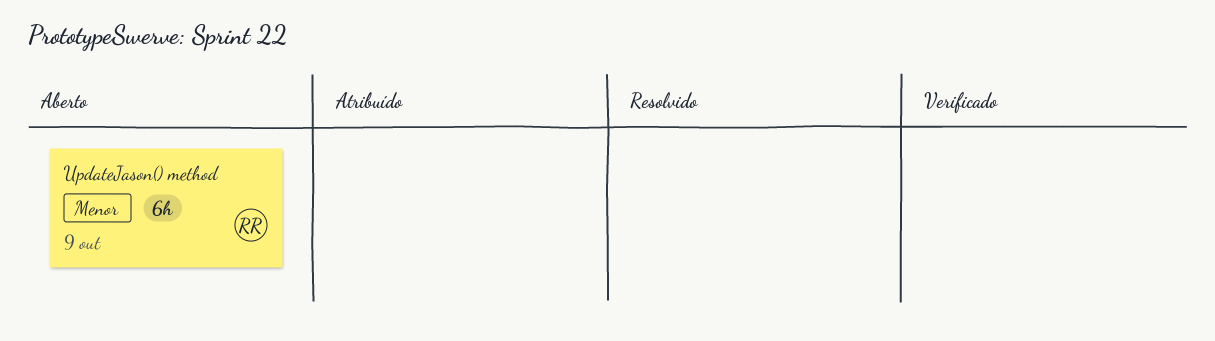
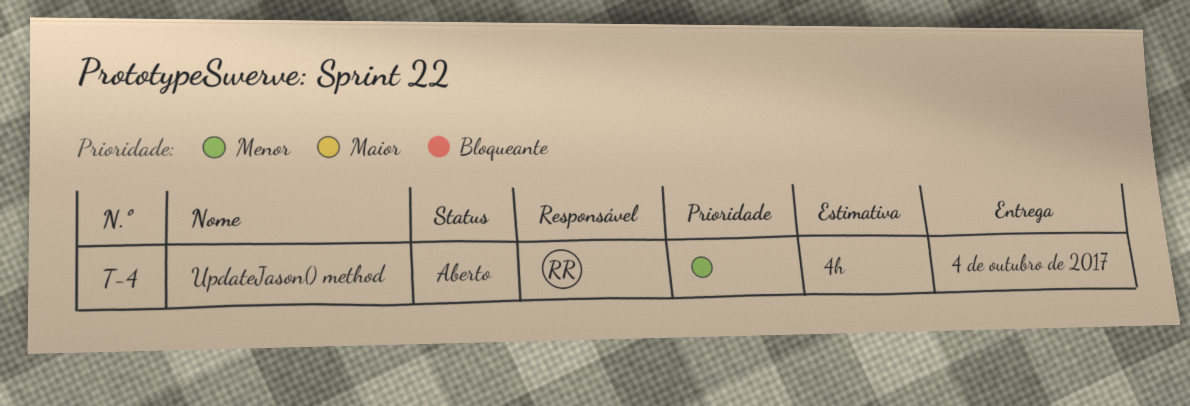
UpdateJason() method, estimate: 6h -> 4h
UpdateJason() method, due: Oct 9 -> Oct 4

